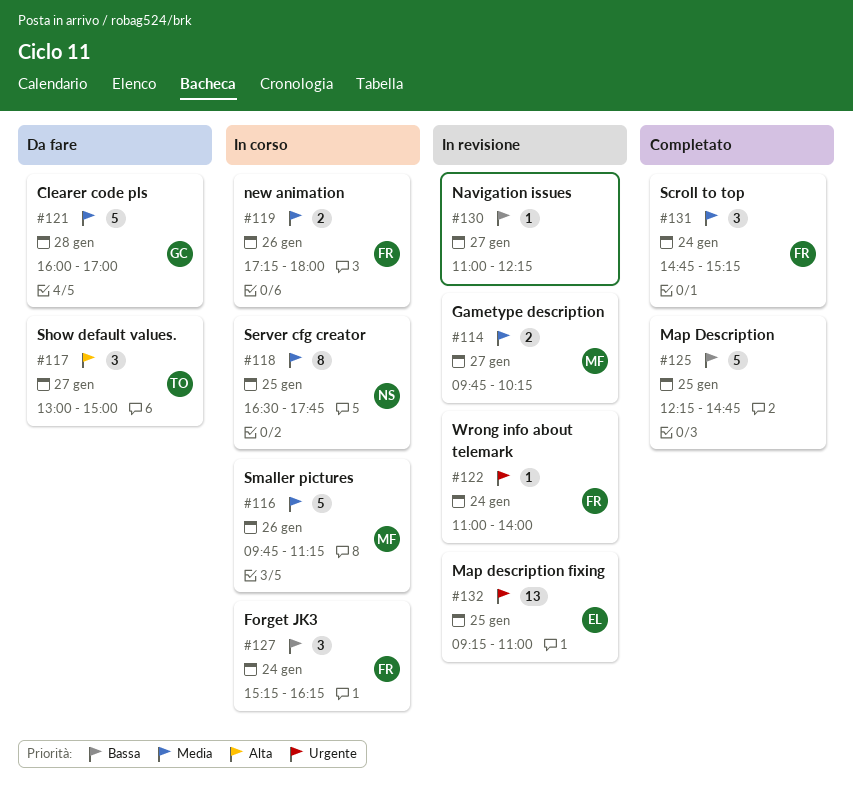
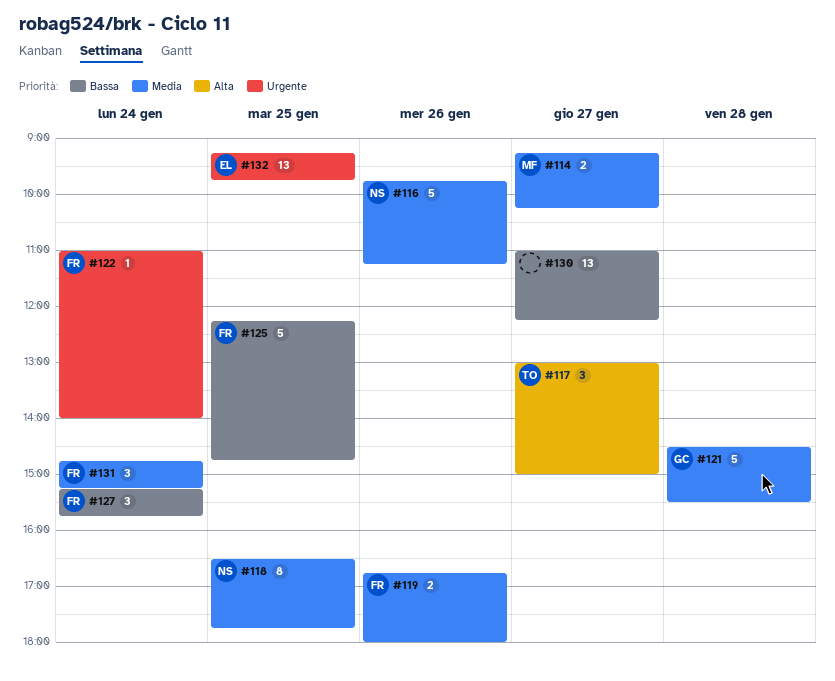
#114, begins: 09:45 -> 09:15
#116, owner: MF -> NS
#119, begins: 17:15 -> 16:45
#121, begins: 16:00 -> 14:30
#121, ends: 17:00 -> 15:30
#125, owner: none -> FR
#127, ends: 16:15 -> 15:45
#130, estimate: 1 -> 13
#132, ends: 11:00 -> 09:45

